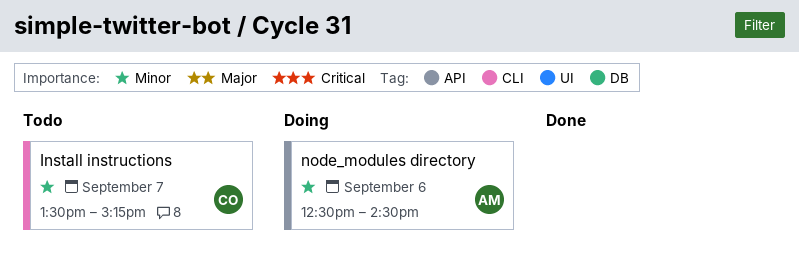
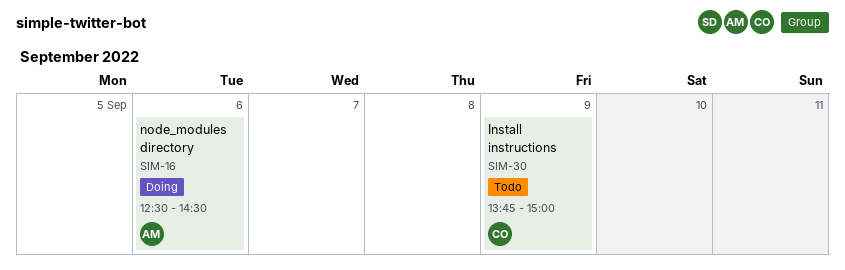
Install instructions, day: Sep 7 -> Sep 9
Install instructions, begins: 13:30 -> 13:45
Install instructions, ends: 15:15 -> 15:00

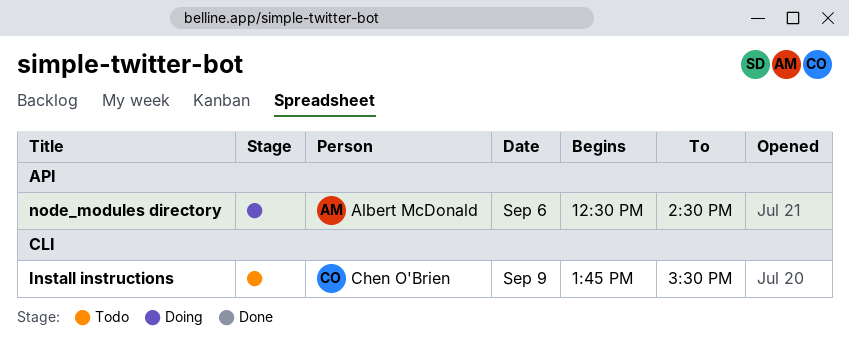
Install instructions, ends: 15:00 -> 15:30

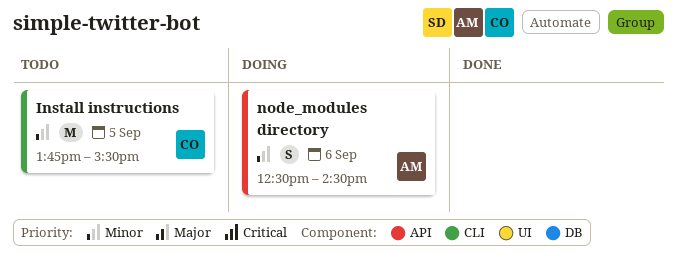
Install instructions, day: Sep 9 -> Sep 5

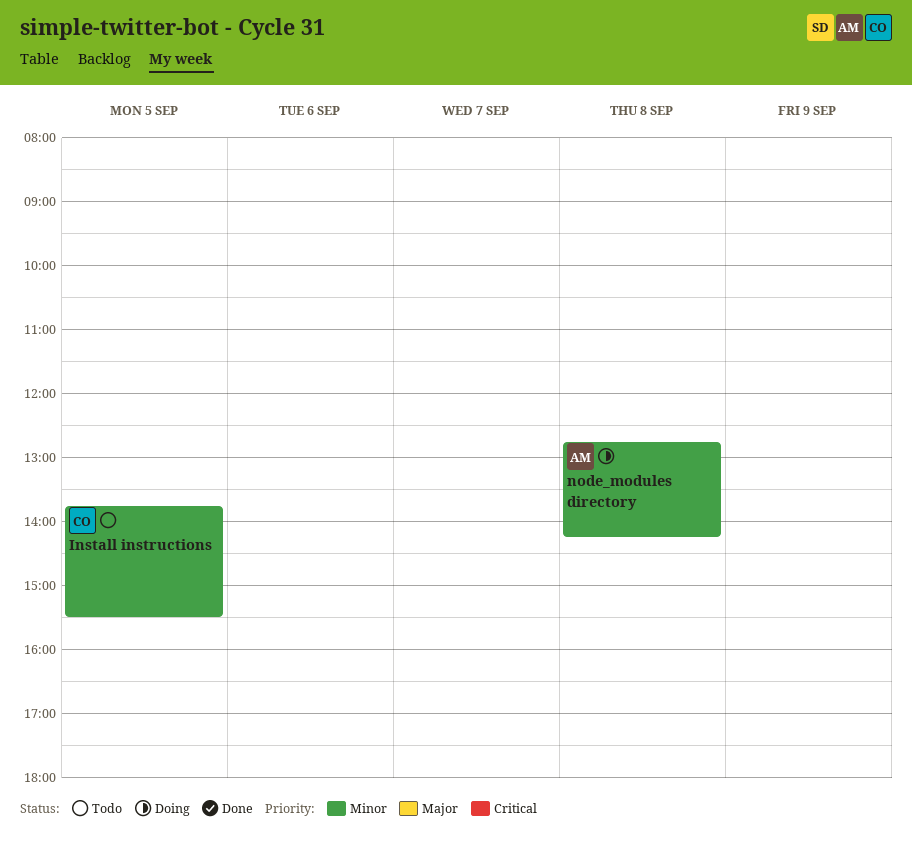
node_modules directory, day: Sep 6 -> Sep 8
node_modules directory, begins: 12:30 -> 12:45
node_modules directory, ends: 14:30 -> 14:15

